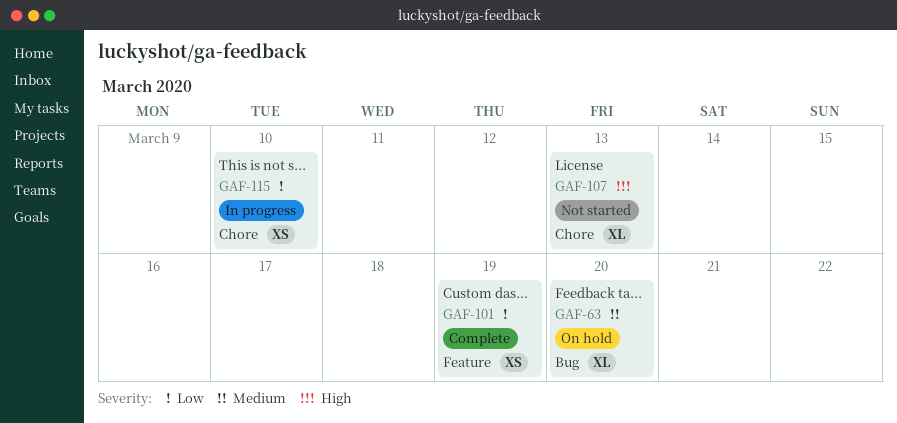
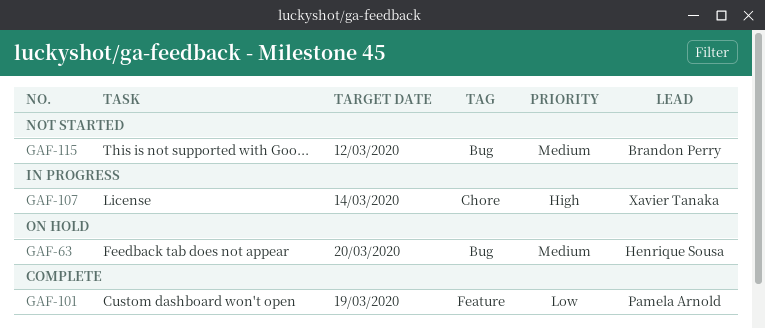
GAF-107, status: Not started -> In progress
GAF-107, due: Mar 13 -> Mar 14
GAF-115, status: In progress -> Not started
GAF-115, priority: Low -> Medium
GAF-115, label: Chore -> Bug
GAF-115, due: Mar 10 -> Mar 12

